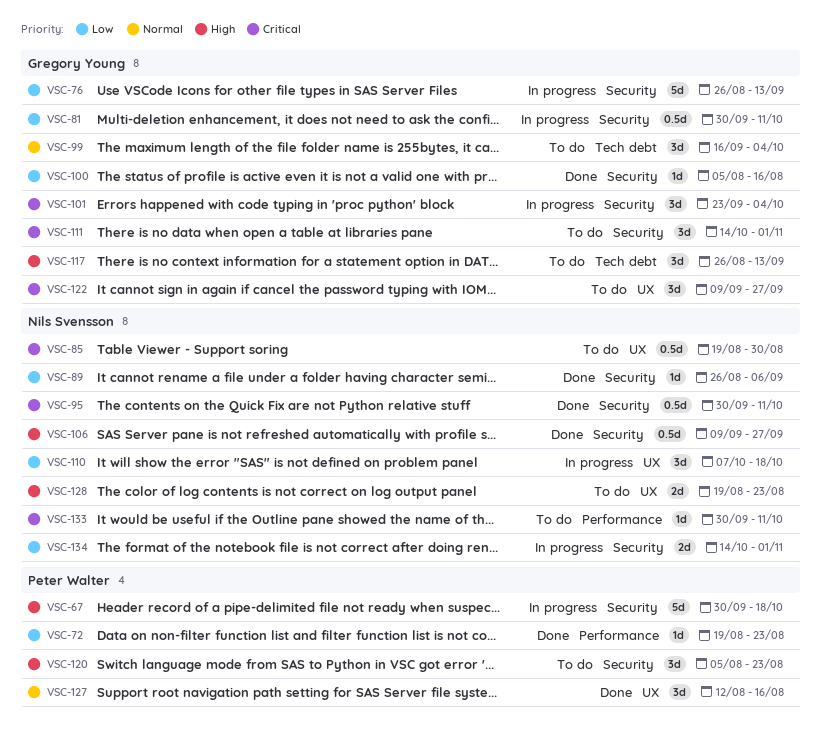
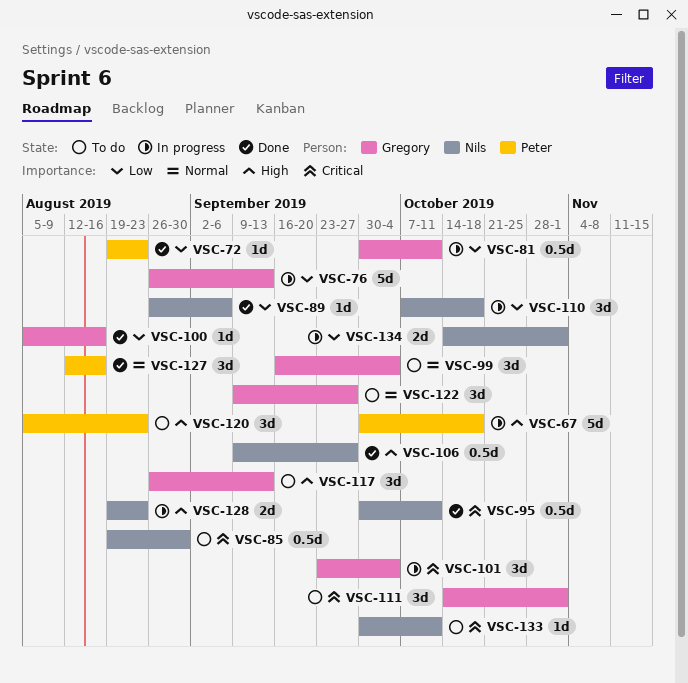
VSC-122, priority: Critical -> Normal
VSC-128, status: To do -> In progress

